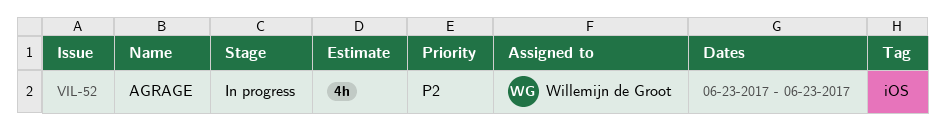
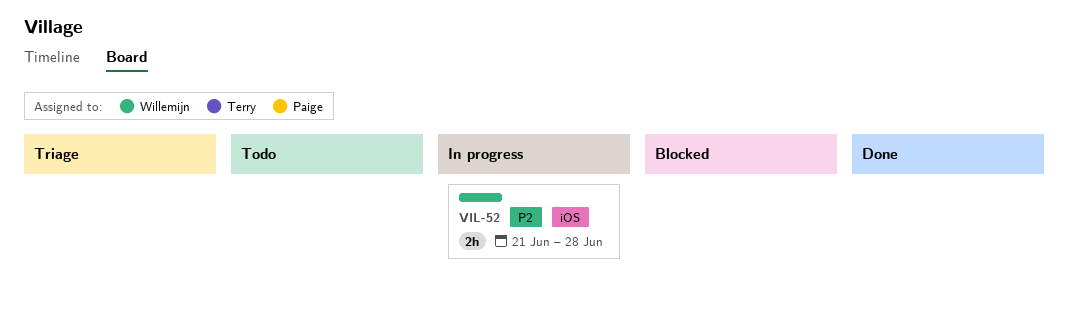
VIL-52, estimate: 4h -> 2h
VIL-52, start: Jun 23 -> Jun 21
VIL-52, due: Jun 23 -> Jun 28

